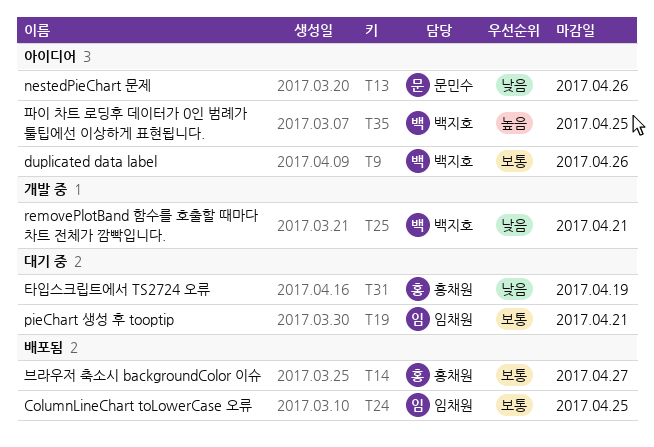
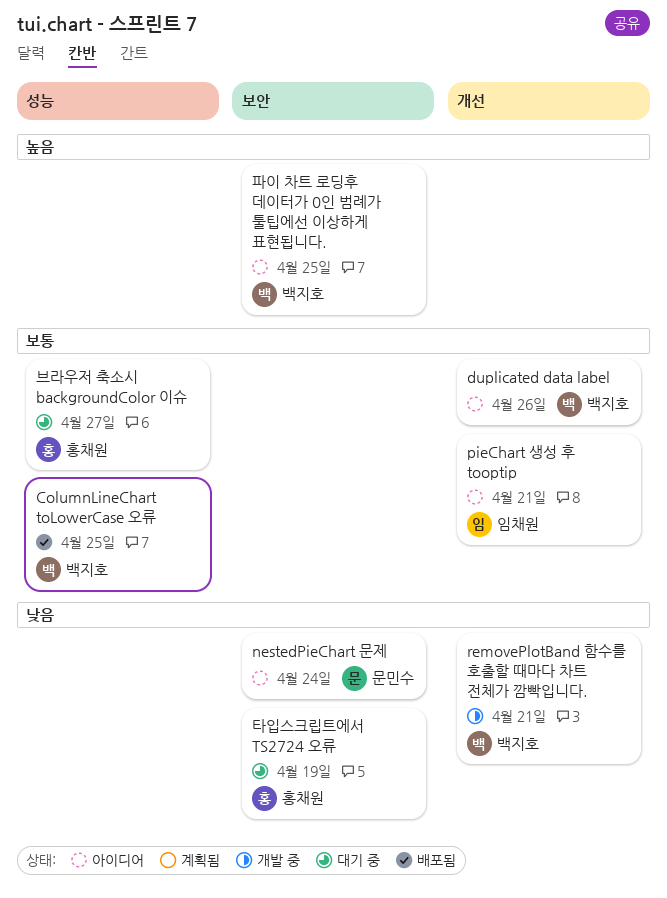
ColumnLineChart toLowerCase 오류, owner: 임채원 -> 백지호
nestedPieChart 문제, due: Apr 26 -> Apr 24
pieChart 생성 후 tooptip, status: 대기 중 -> 아이디어
브라우저 축소시 backgroundColor 이슈, status: 배포됨 -> 대기 중

